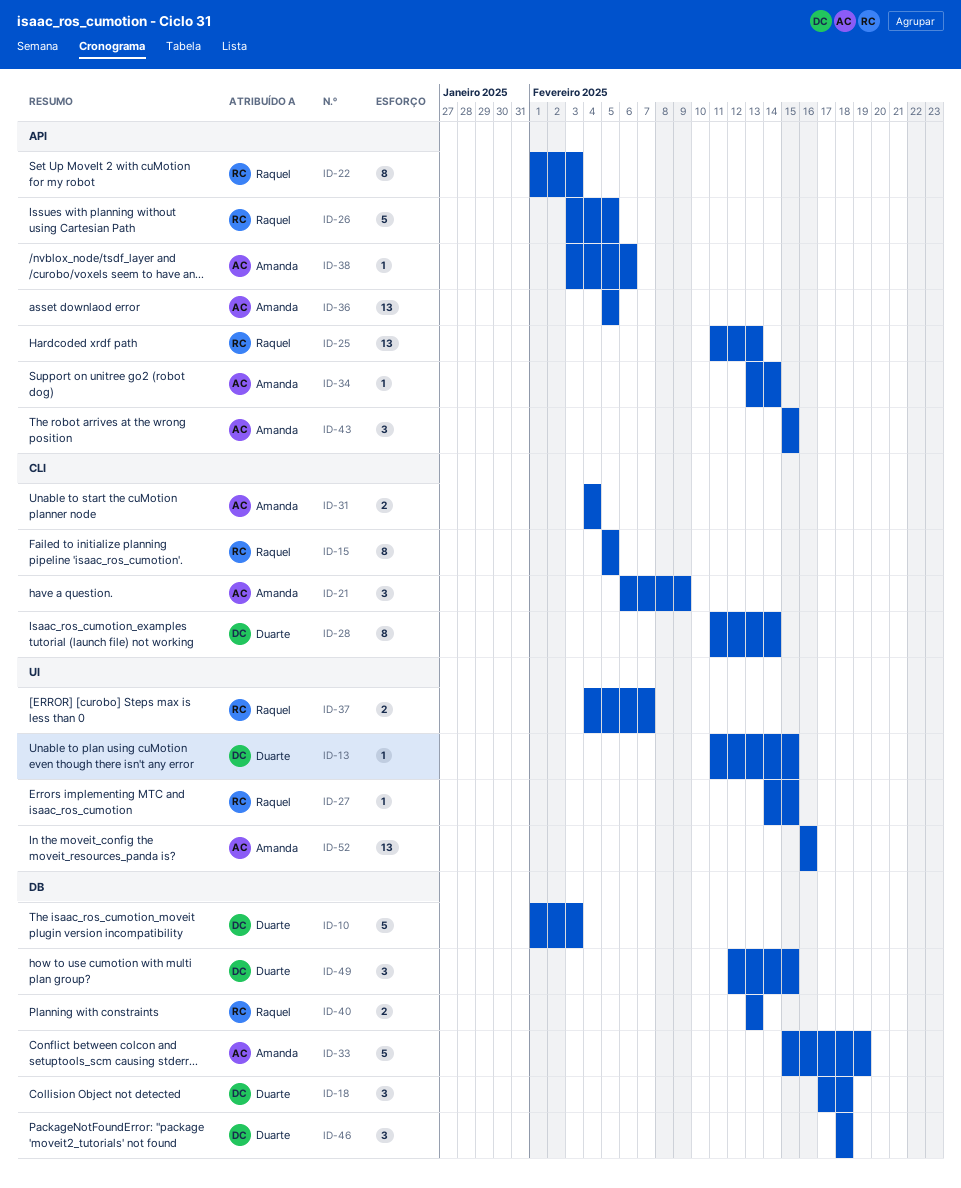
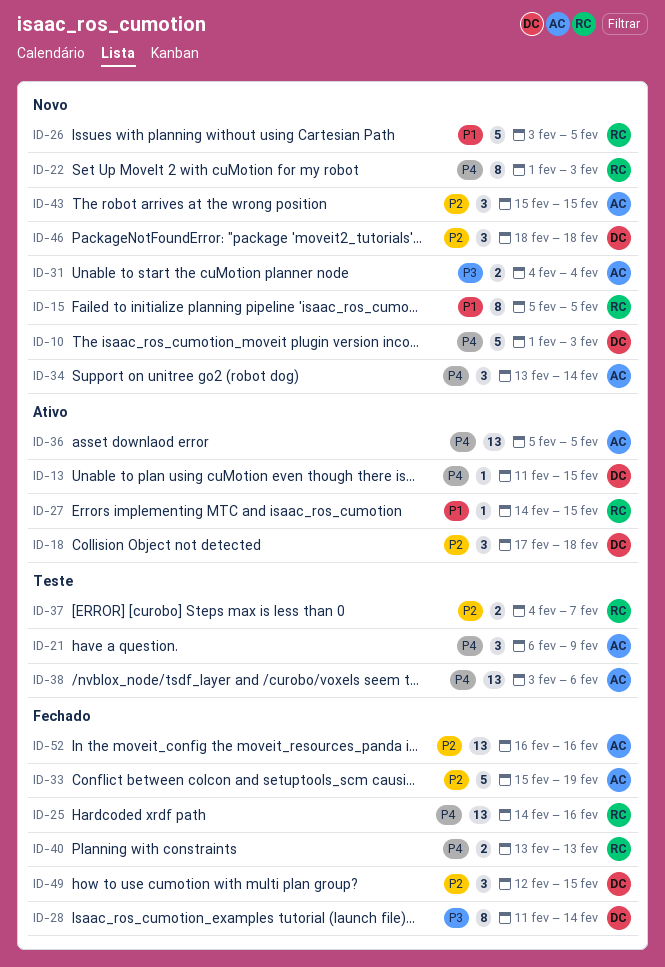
ID-25, start: Feb 11 -> Feb 14
ID-25, due: Feb 13 -> Feb 16
ID-34, estimate: 1 -> 3
ID-38, estimate: 1 -> 13

